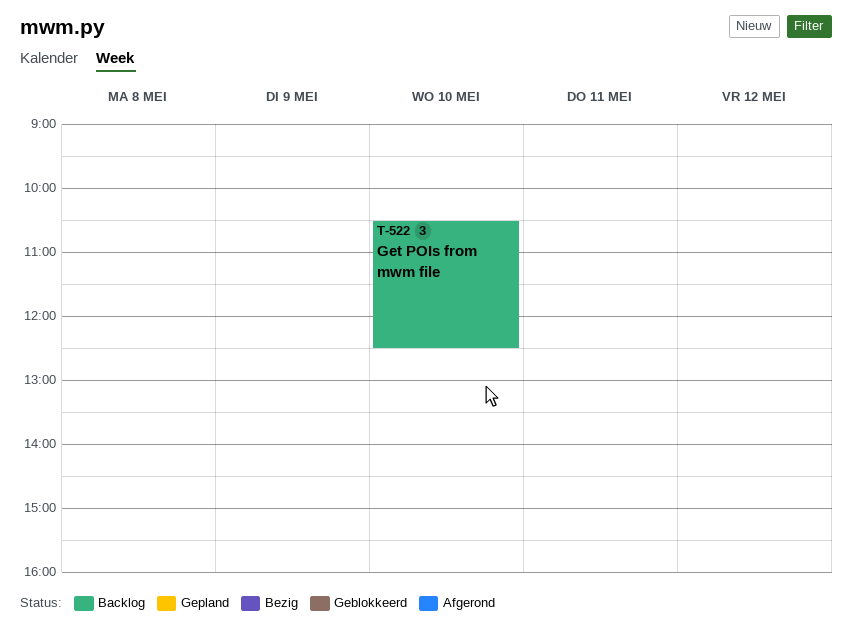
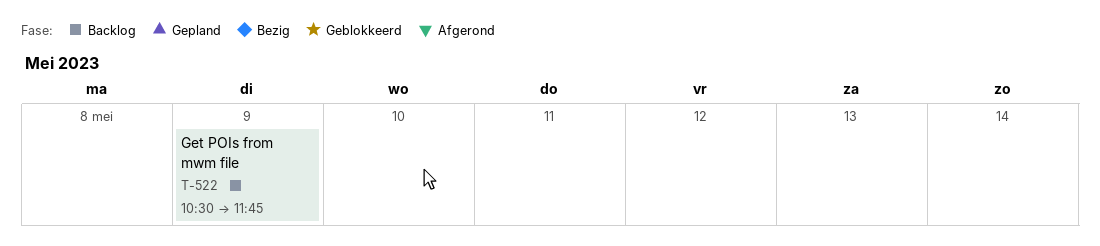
T-522, day: May 10 -> May 9
T-522, ends: 12:30 -> 11:45

